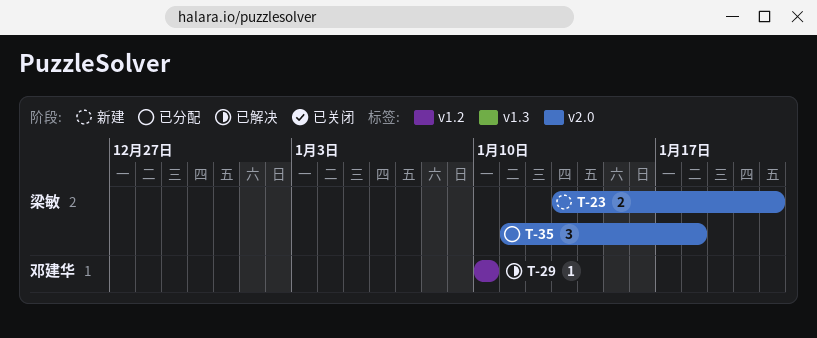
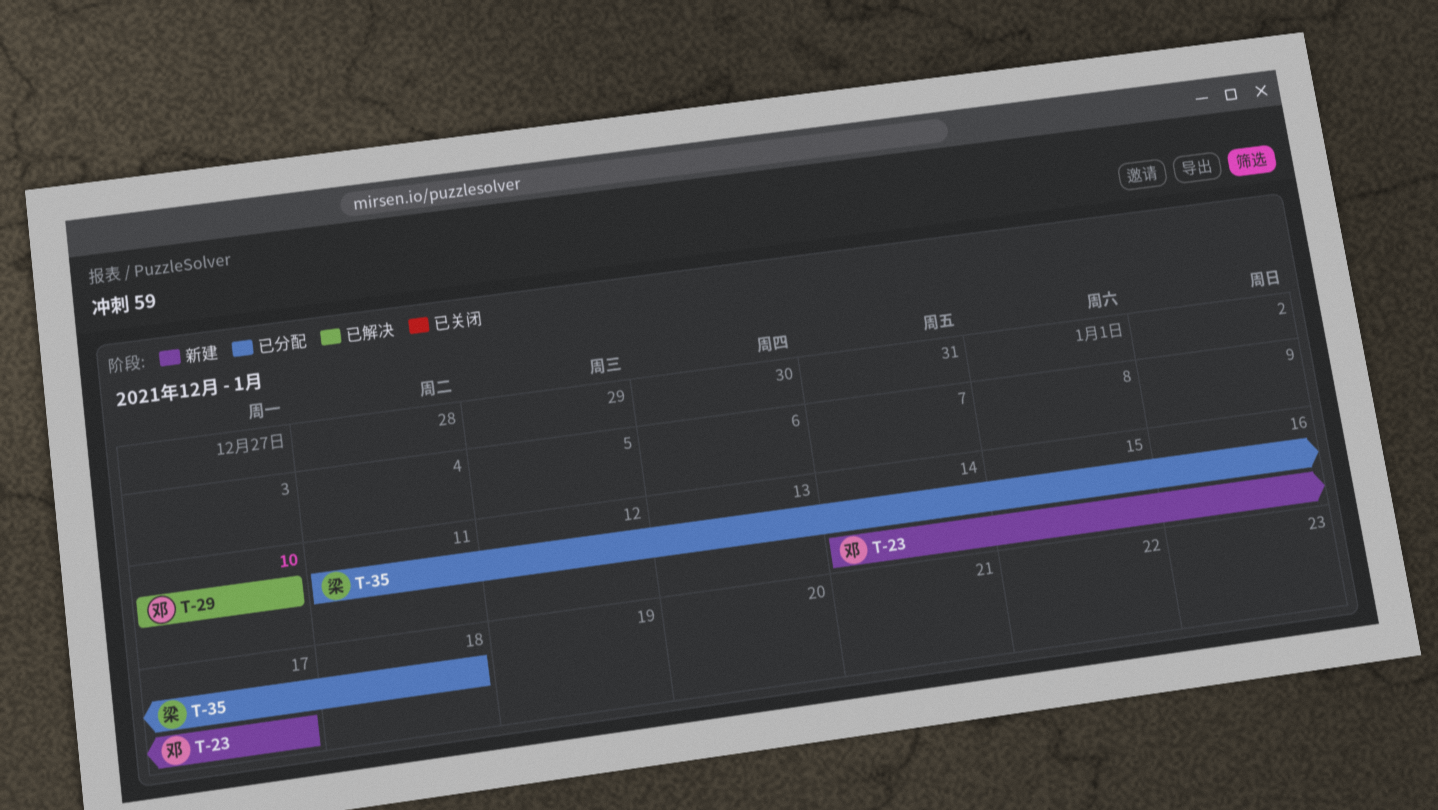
T-23, owner: 梁敏 -> 邓建华
T-23, start: Jan 13 -> Jan 14
T-23, due: Jan 21 -> Jan 17

